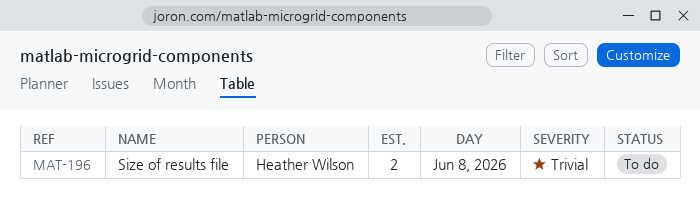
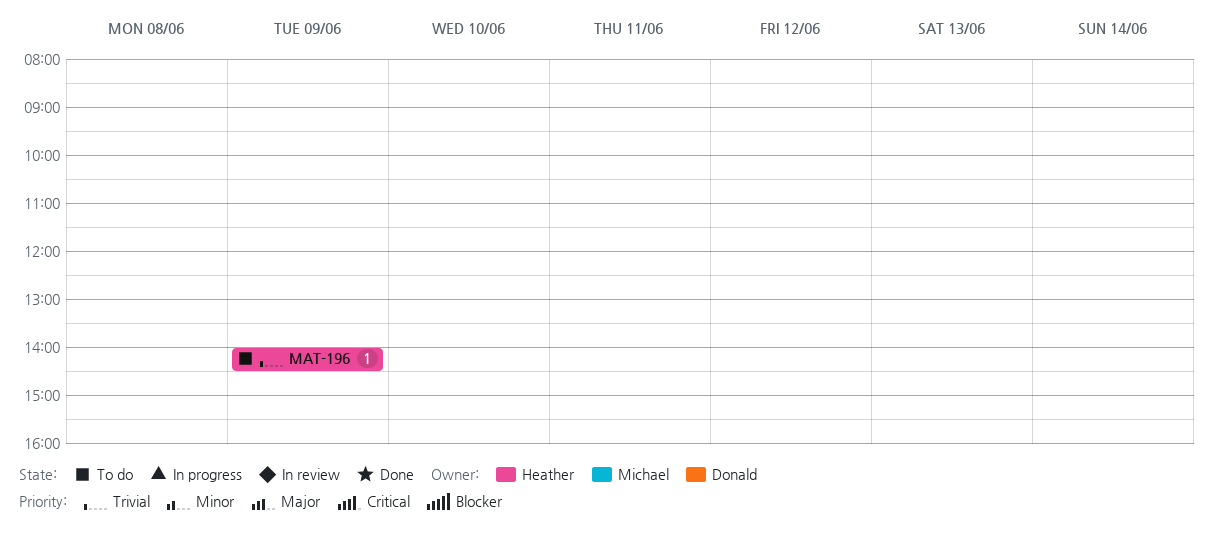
MAT-196, estimate: 2 -> 1
MAT-196, day: Jun 8 -> Jun 9

